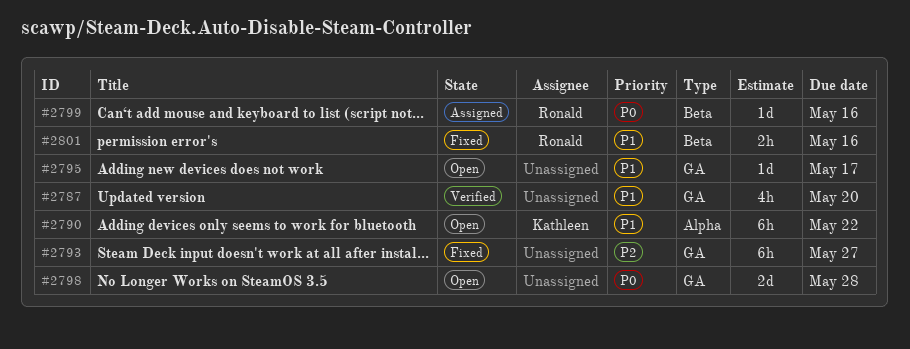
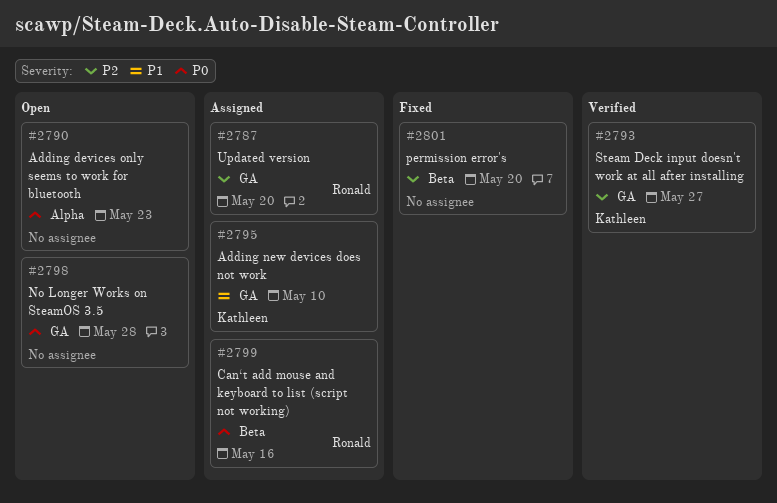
#2787, status: Verified -> Assigned
#2787, owner: none -> Ronald
#2787, priority: P1 -> P2
#2790, owner: Kathleen -> none
#2790, priority: P1 -> P0
#2790, due: May 22 -> May 23
#2793, status: Fixed -> Verified
#2793, owner: none -> Kathleen
#2795, status: Open -> Assigned
#2795, owner: none -> Kathleen
#2795, due: May 17 -> May 10
#2801, owner: Ronald -> none
#2801, priority: P1 -> P2
#2801, due: May 16 -> May 20

